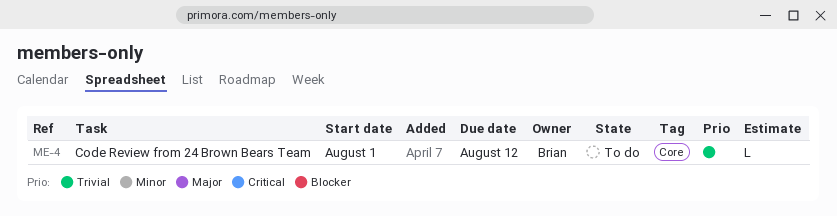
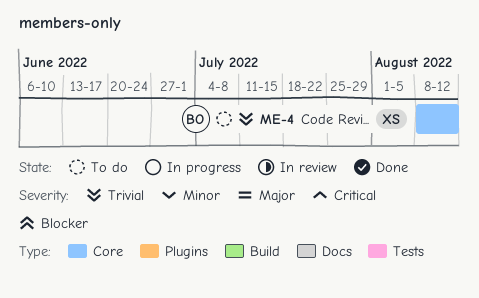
ME-4, estimate: L -> XS
ME-4, start: Aug 1 -> Aug 8

